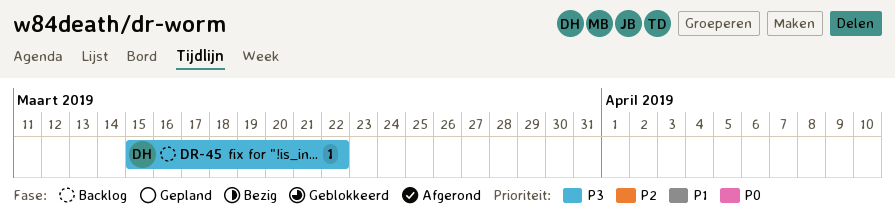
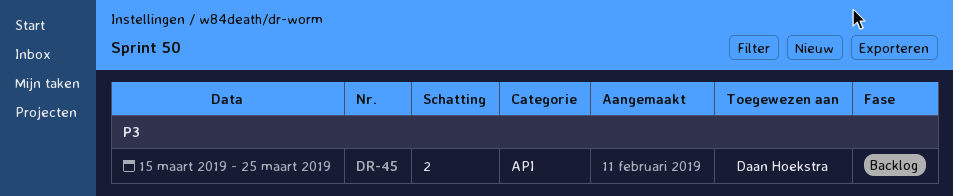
DR-45, estimate: 1 -> 2
DR-45, due: Mar 22 -> Mar 25

